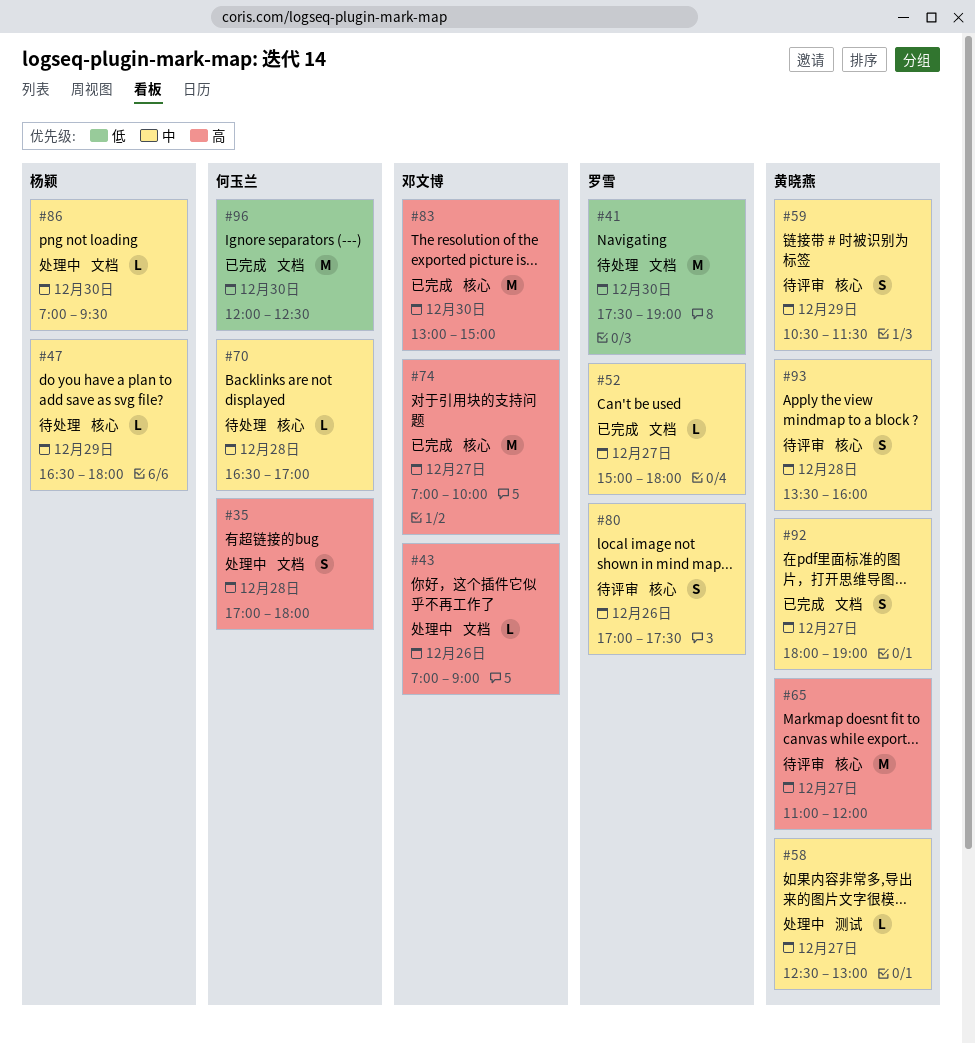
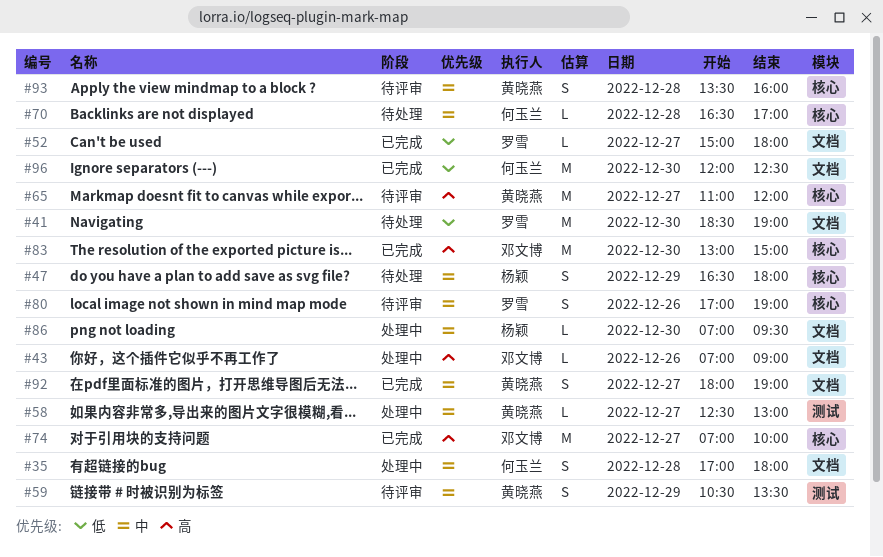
#35, priority: 高 -> 中
#41, begins: 17:30 -> 18:30
#47, estimate: L -> S
#52, priority: 中 -> 低
#59, label: 核心 -> 测试
#59, ends: 11:30 -> 13:30
#80, ends: 17:30 -> 19:00

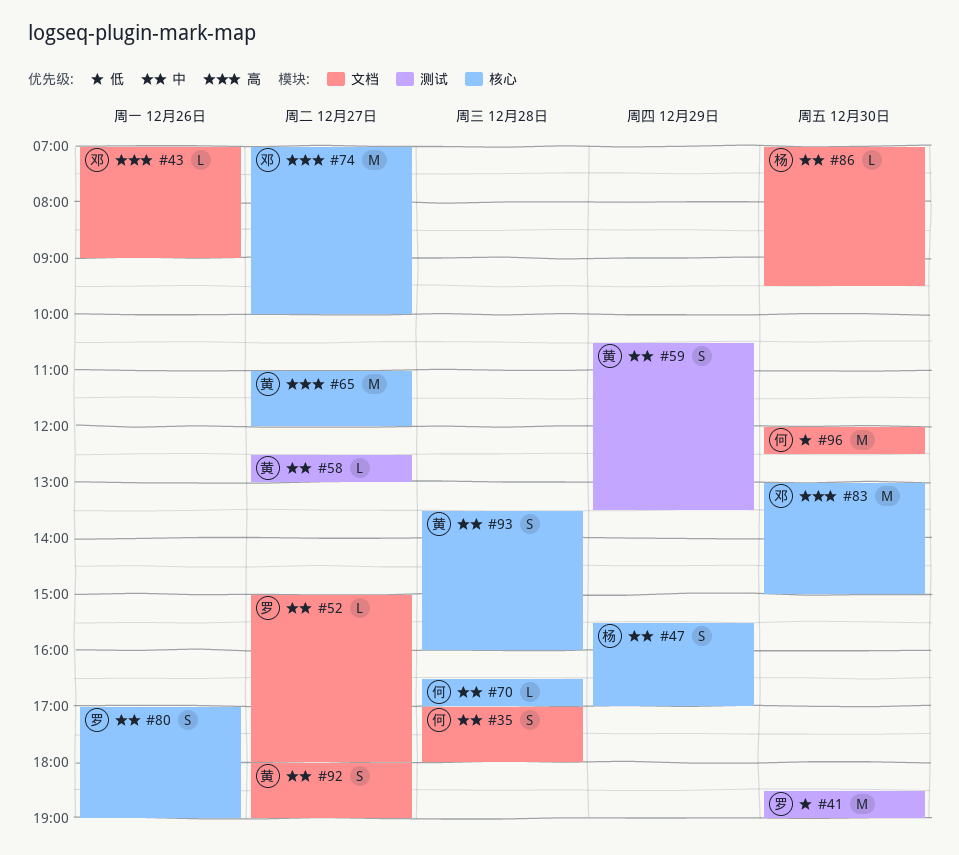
#41, label: 文档 -> 测试
#47, begins: 16:30 -> 15:30
#47, ends: 18:00 -> 17:00
#52, priority: 低 -> 中

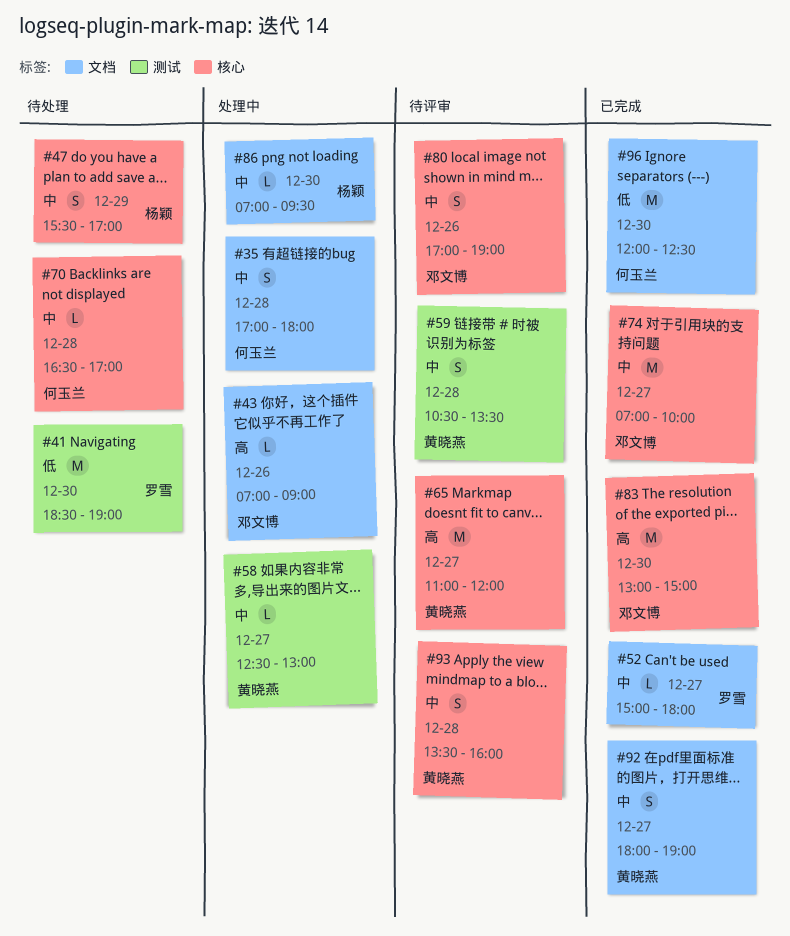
#59, day: Dec 29 -> Dec 28
#74, priority: 高 -> 中
#80, owner: 罗雪 -> 邓文博

